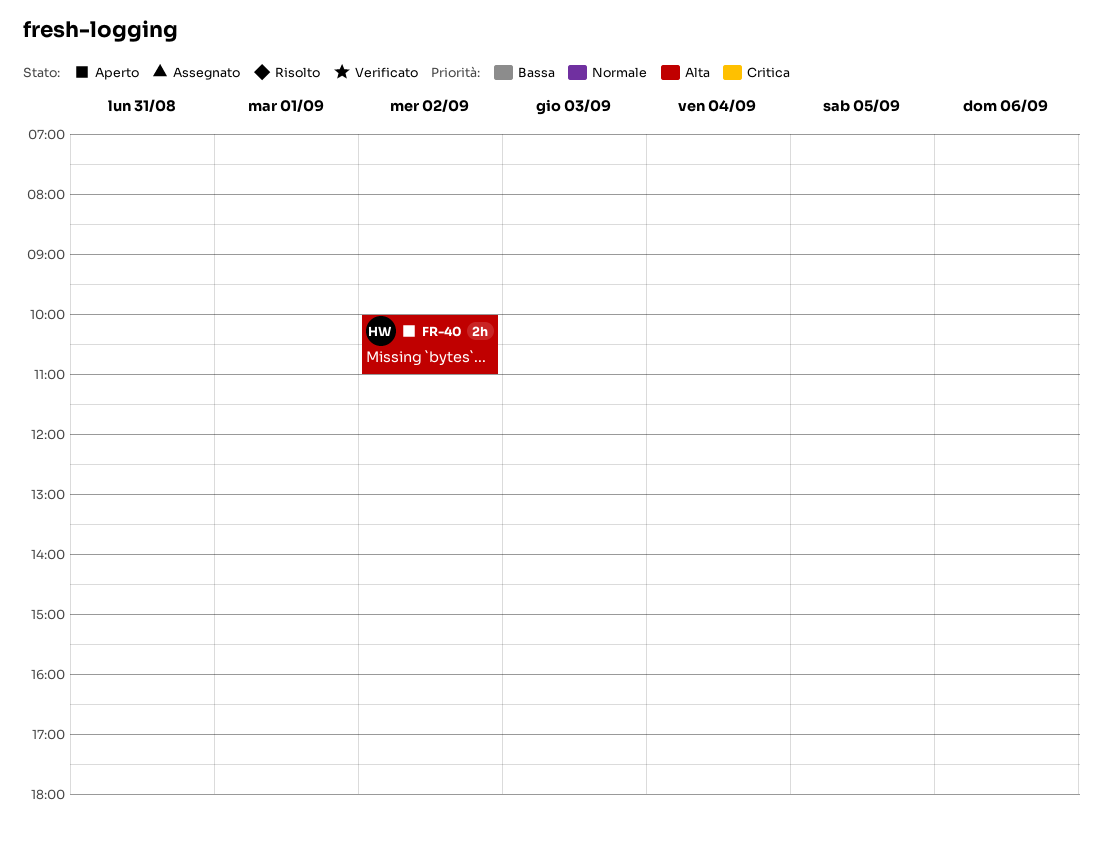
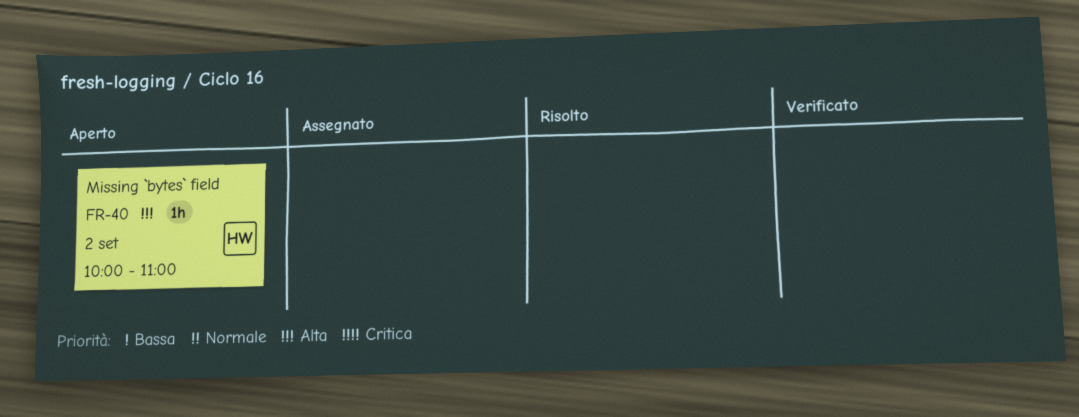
FR-40, estimate: 2h -> 1h

